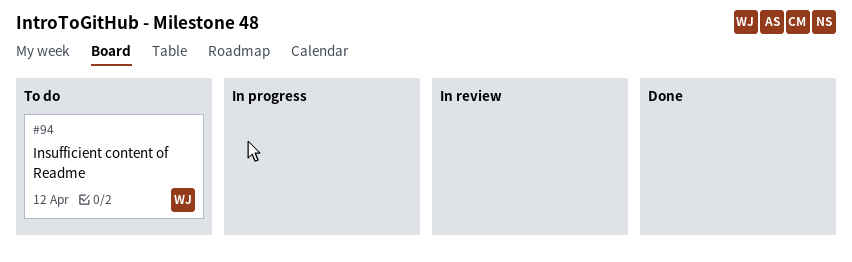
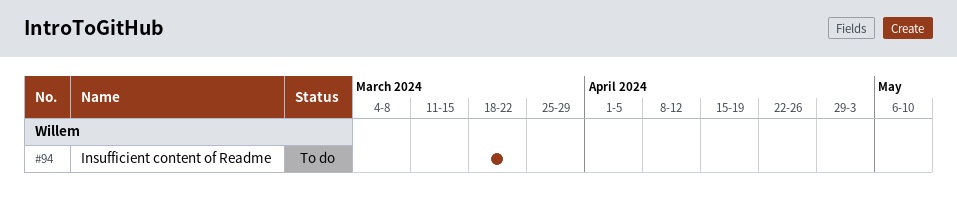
#94, due: Apr 12 -> Mar 22

